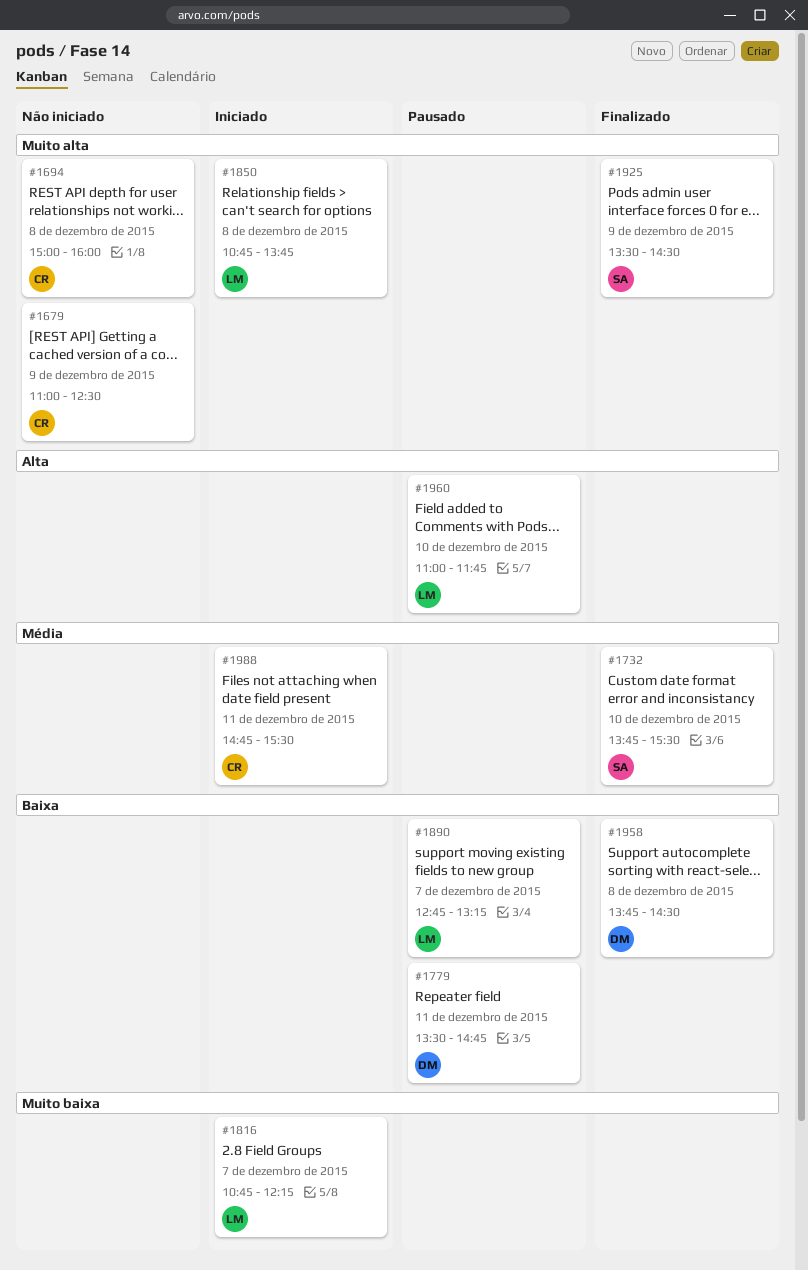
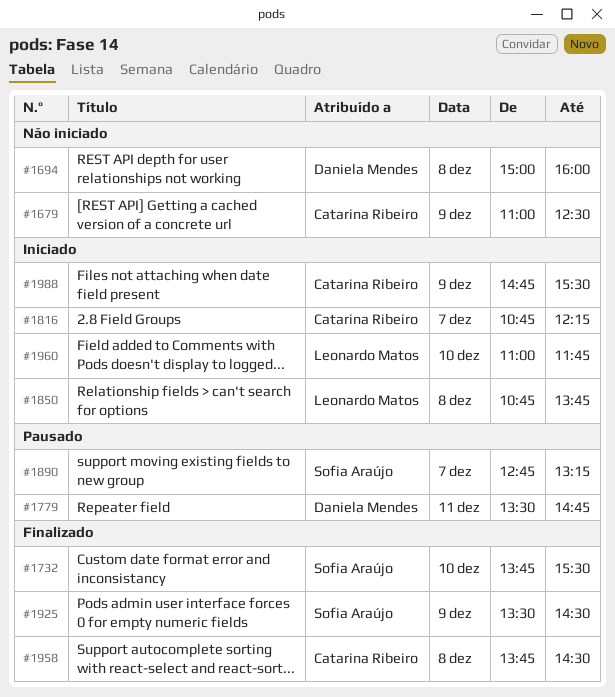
#1694, owner: Catarina Ribeiro -> Daniela Mendes
#1816, owner: Leonardo Matos -> Catarina Ribeiro
#1890, owner: Leonardo Matos -> Sofia Araújo
#1958, owner: Daniela Mendes -> Catarina Ribeiro
#1960, status: Pausado -> Iniciado
#1988, day: Dec 11 -> Dec 9

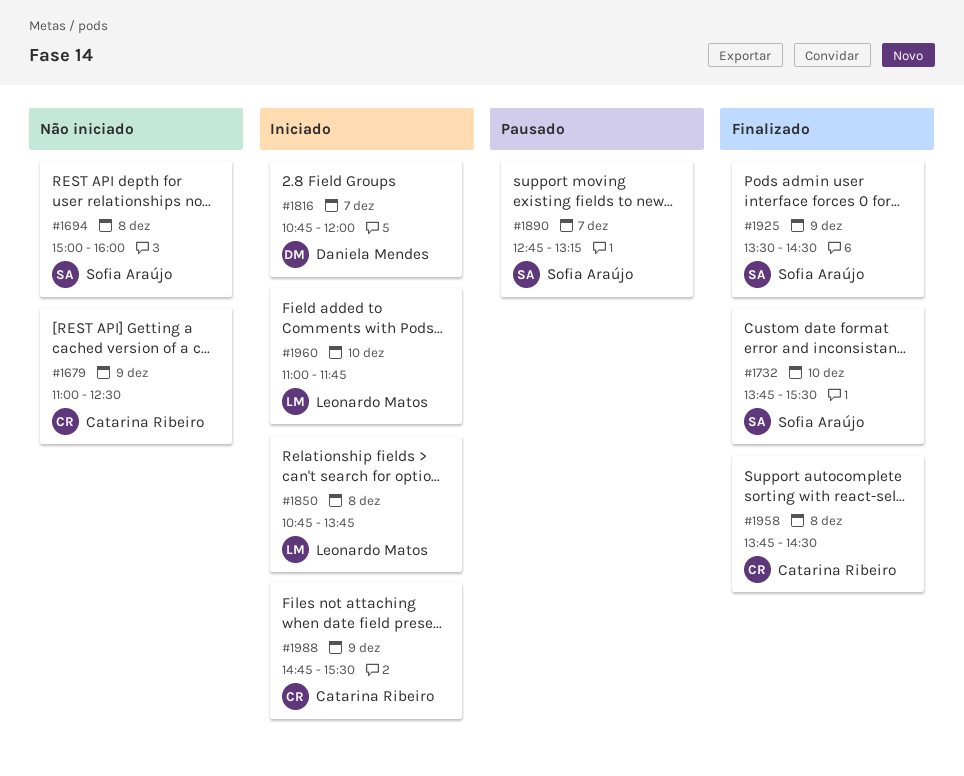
#1694, owner: Daniela Mendes -> Sofia Araújo
#1779: present -> none
#1816, owner: Catarina Ribeiro -> Daniela Mendes
#1816, ends: 12:15 -> 12:00

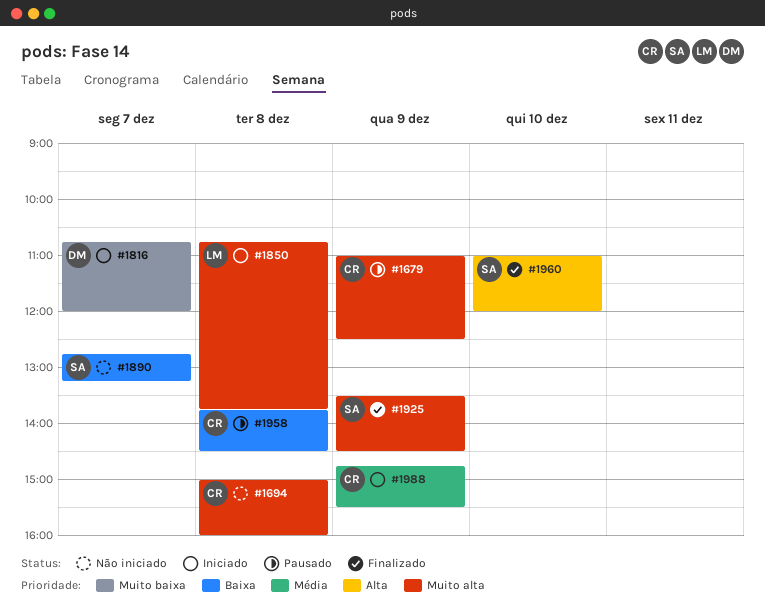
#1679, status: Não iniciado -> Pausado
#1694, owner: Sofia Araújo -> Catarina Ribeiro
#1732: present -> none
#1890, status: Pausado -> Não iniciado
#1958, status: Finalizado -> Pausado
#1960, status: Iniciado -> Finalizado
#1960, owner: Leonardo Matos -> Sofia Araújo
#1960, ends: 11:45 -> 12:00

